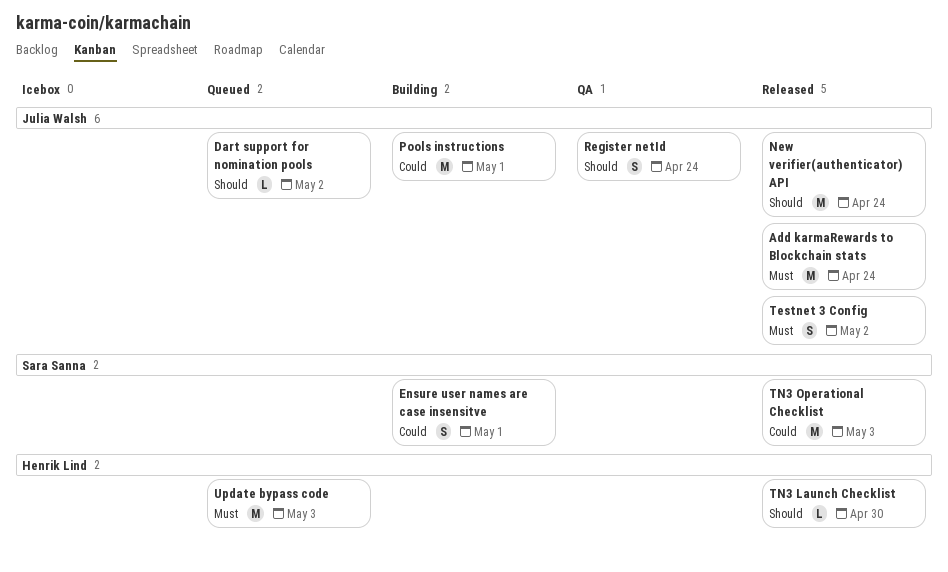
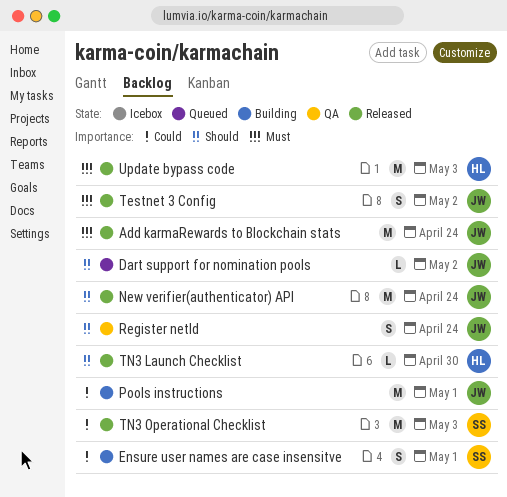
Update bypass code, status: Queued -> Released

